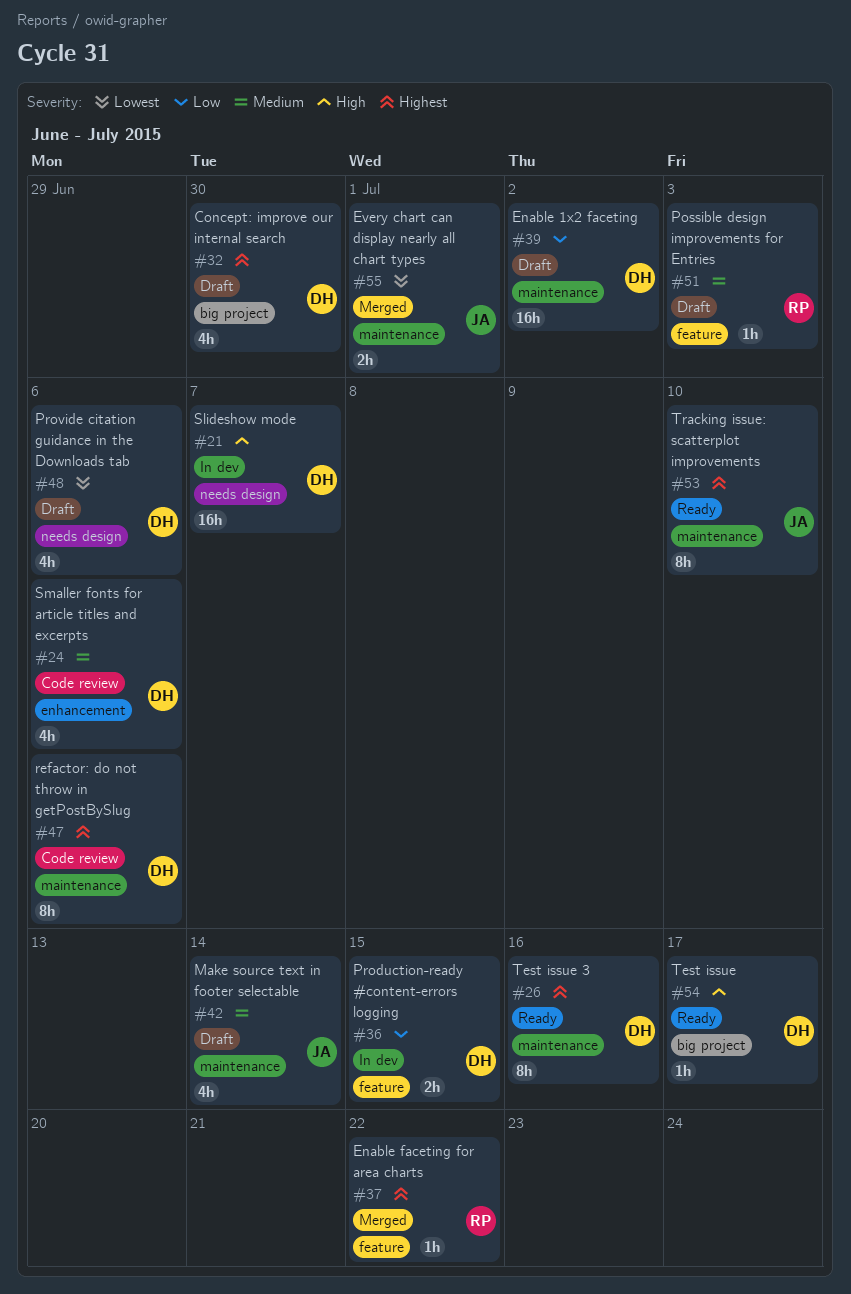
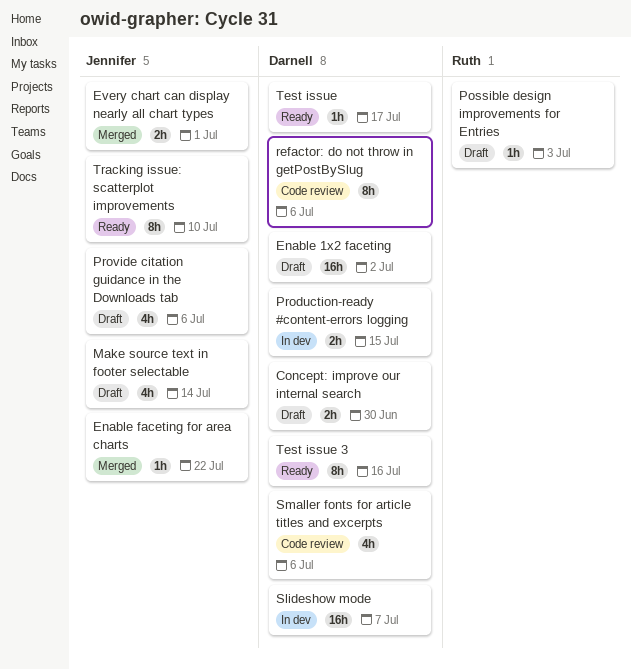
Concept: improve our internal search, estimate: 4h -> 2h
Enable faceting for area charts, owner: Ruth -> Jennifer
Provide citation guidance in the Downloads tab, owner: Darnell -> Jennifer

